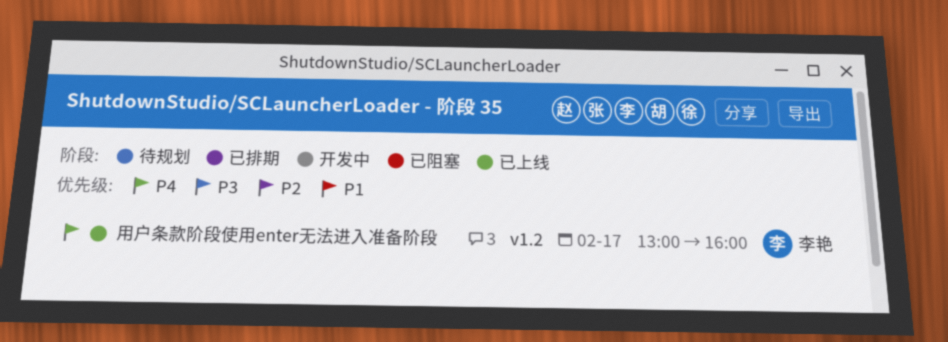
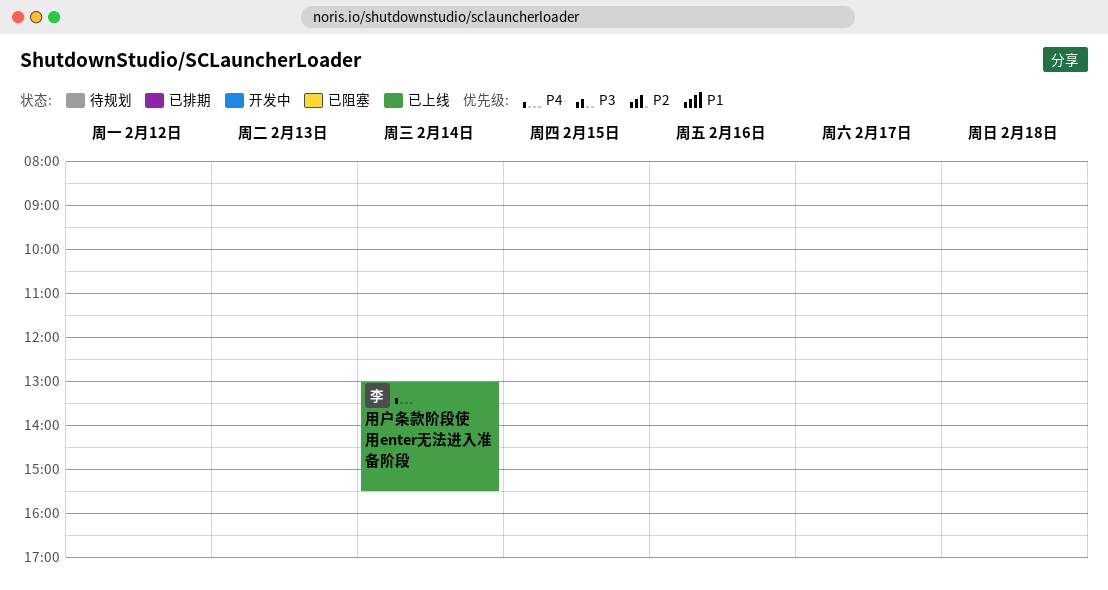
用户条款阶段使用enter无法进入准备阶段, day: Feb 17 -> Feb 14
用户条款阶段使用enter无法进入准备阶段, ends: 16:00 -> 15:30

